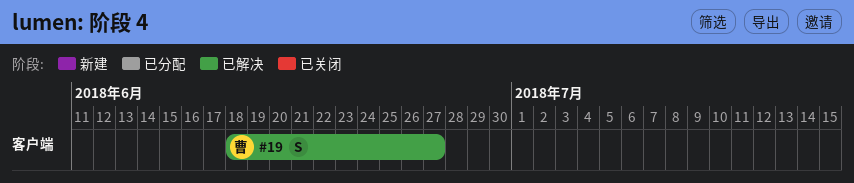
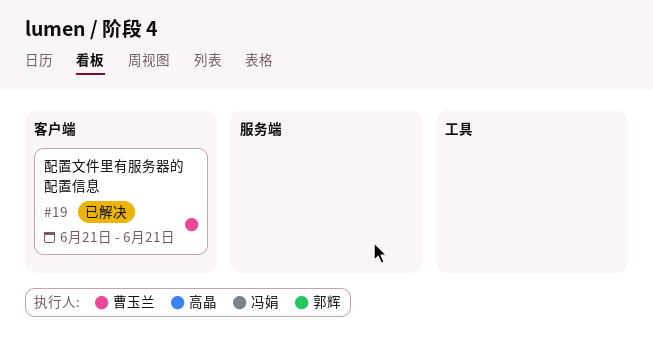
#19, start: Jun 18 -> Jun 21
#19, due: Jun 27 -> Jun 21

